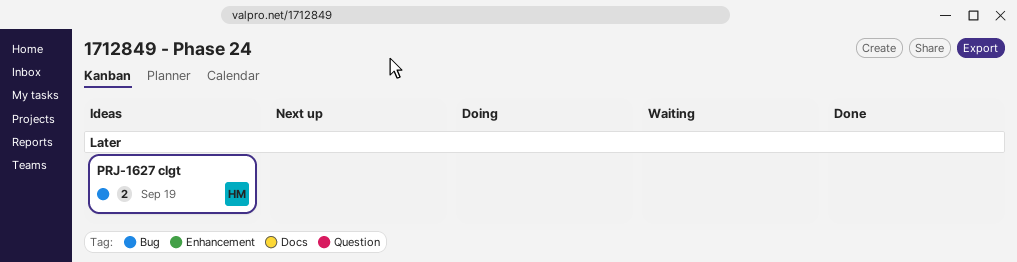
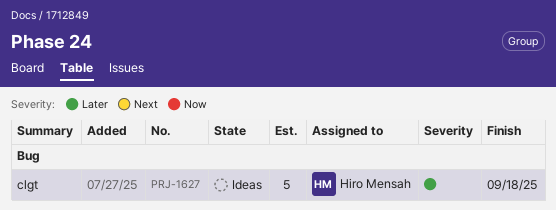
PRJ-1627, estimate: 2 -> 5
PRJ-1627, due: Sep 19 -> Sep 18

